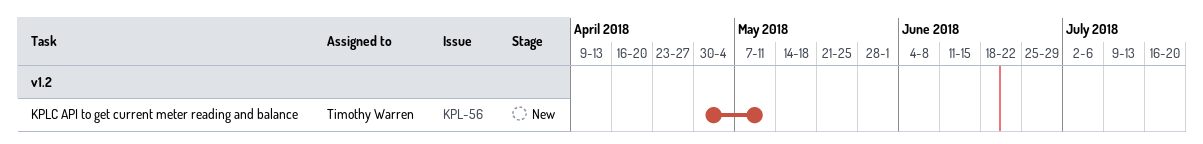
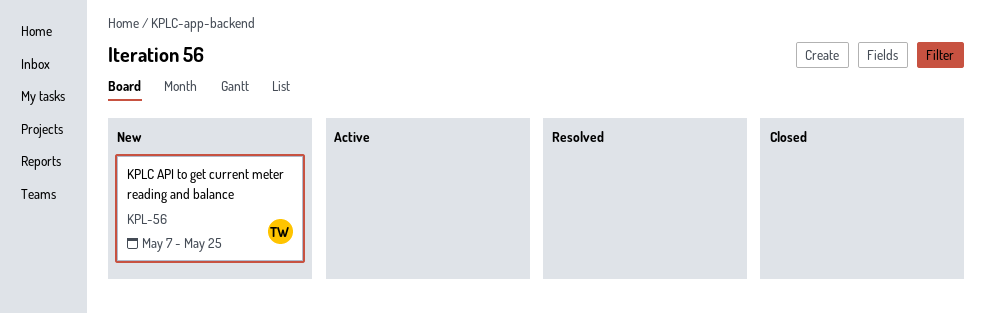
KPL-56, start: Apr 30 -> May 7
KPL-56, due: May 11 -> May 25

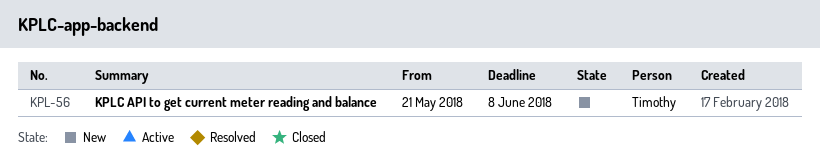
KPL-56, start: May 7 -> May 21
KPL-56, due: May 25 -> Jun 8

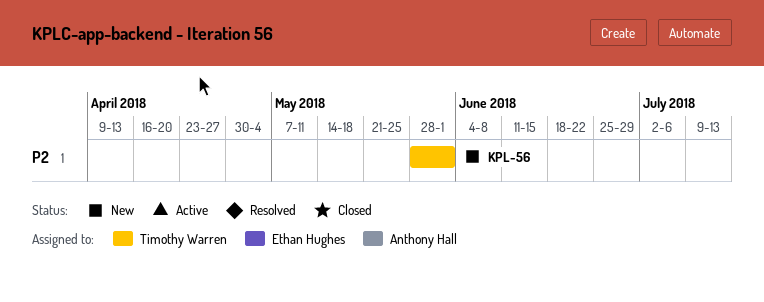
KPL-56, start: May 21 -> May 28
KPL-56, due: Jun 8 -> Jun 1

